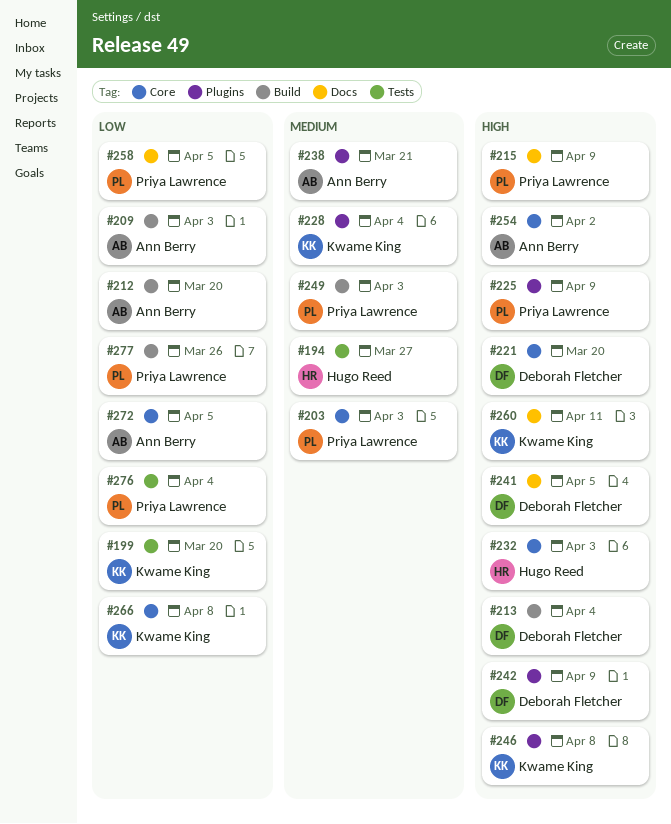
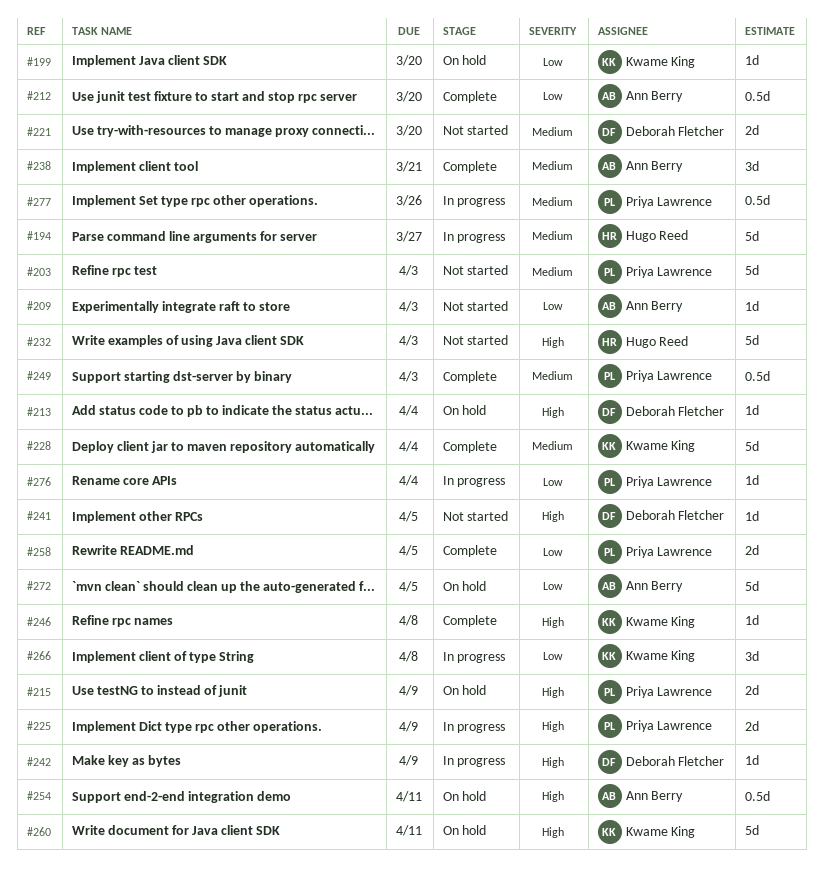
#221, priority: High -> Medium
#254, due: Apr 2 -> Apr 11
#277, priority: Low -> Medium

